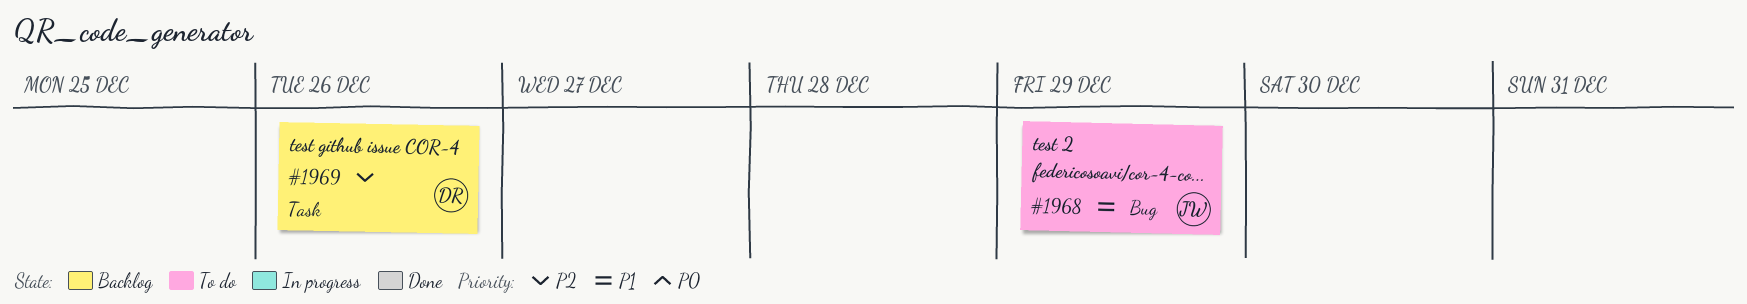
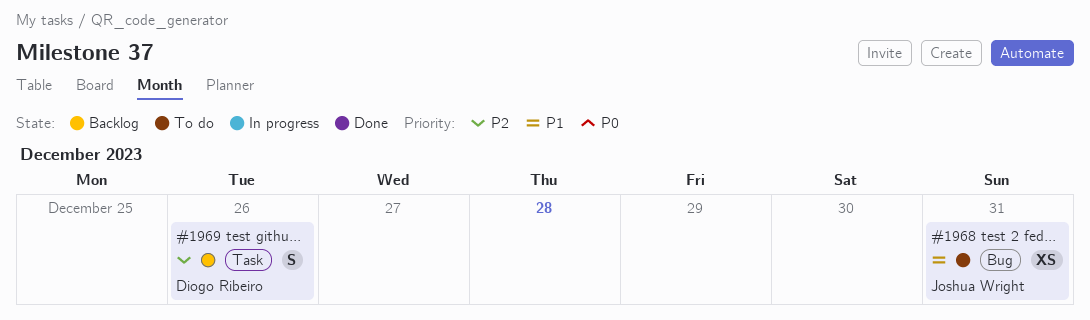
#1968, due: Dec 29 -> Dec 31

